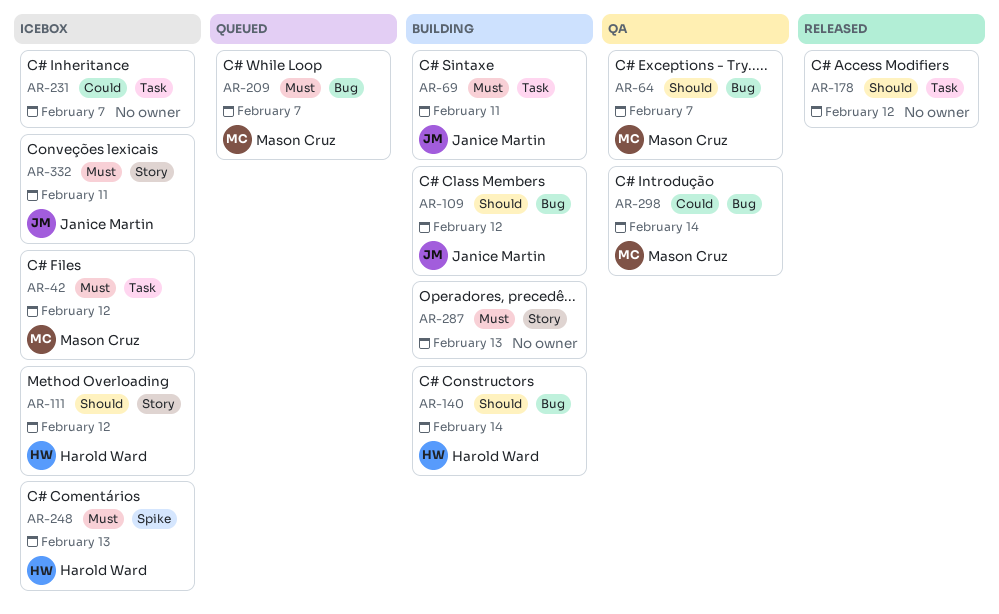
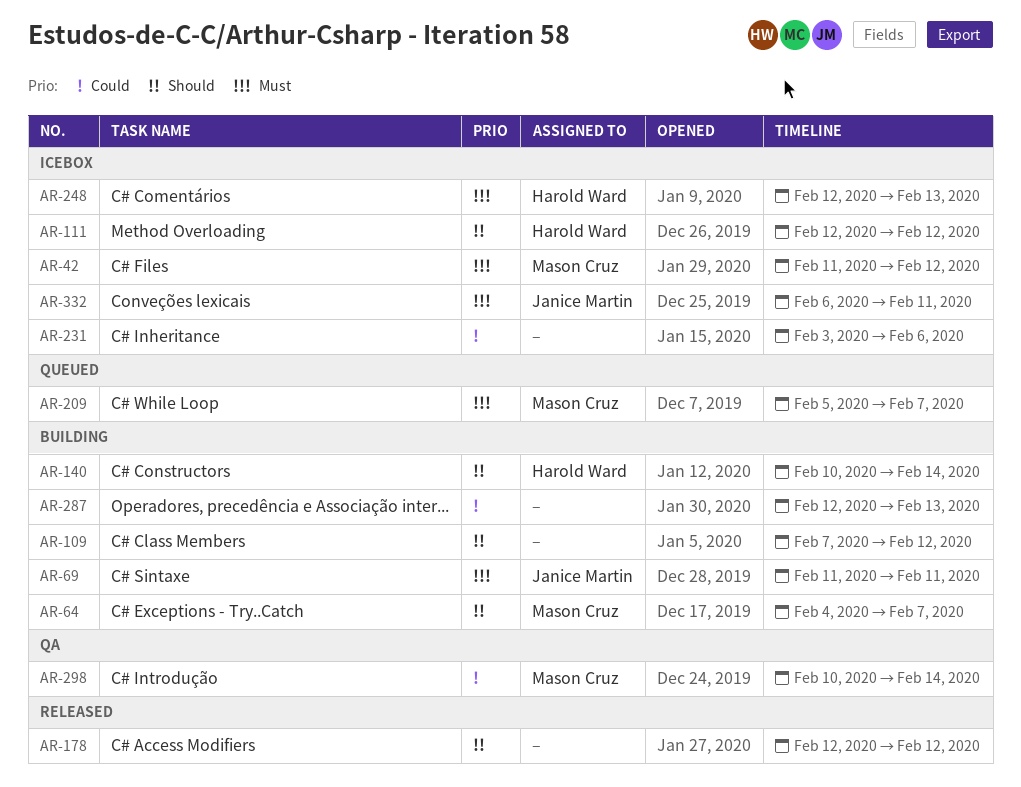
AR-64, status: QA -> Building
AR-109, owner: Janice Martin -> none
AR-231, due: Feb 7 -> Feb 6
AR-287, priority: Must -> Could

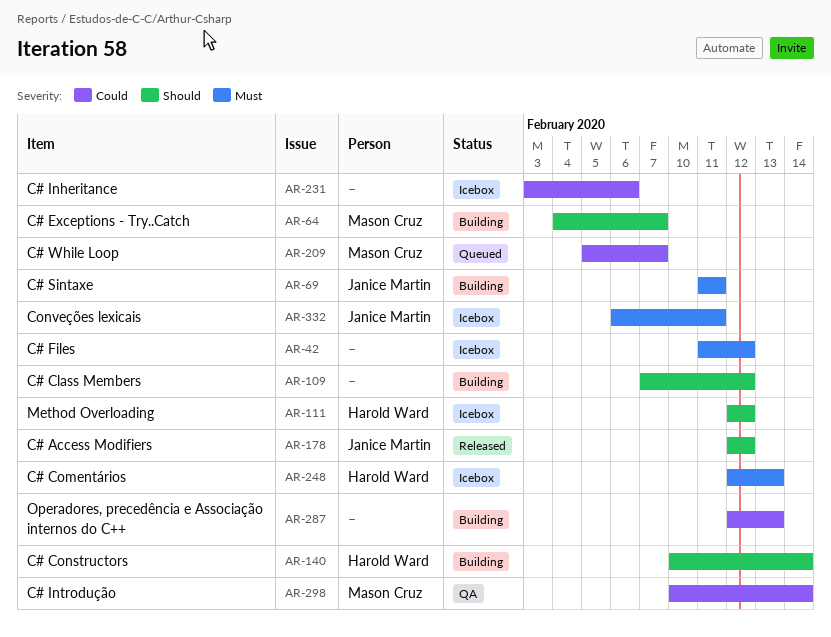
AR-42, owner: Mason Cruz -> none
AR-178, owner: none -> Janice Martin
AR-209, priority: Must -> Could

